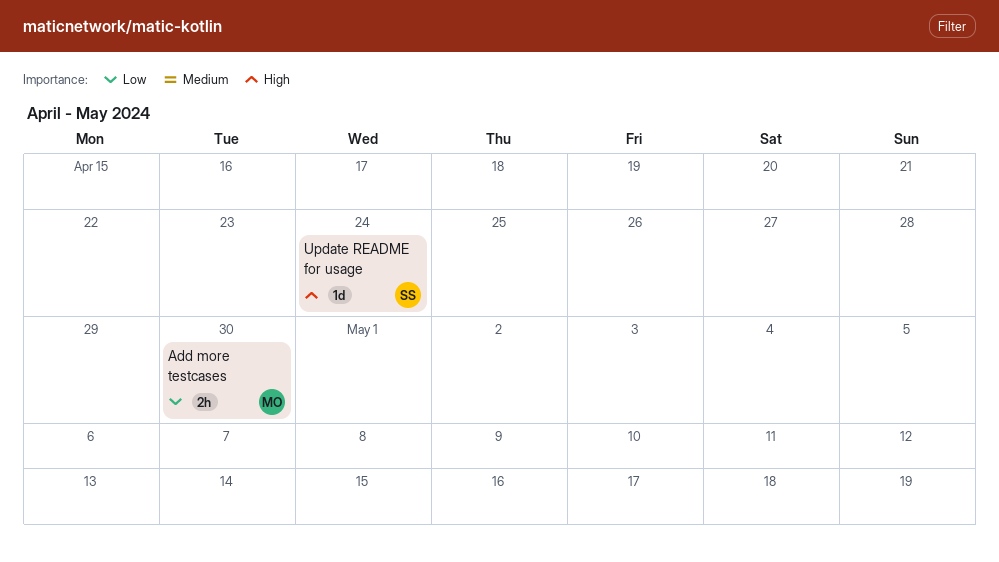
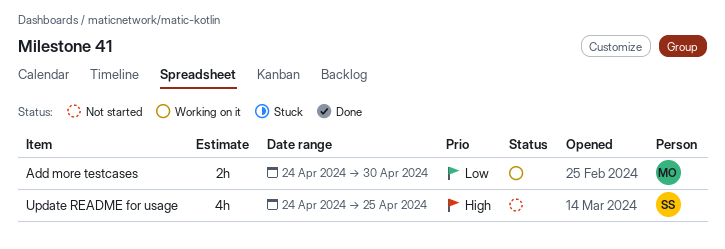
Update README for usage, estimate: 1d -> 4h
Update README for usage, due: Apr 24 -> Apr 25

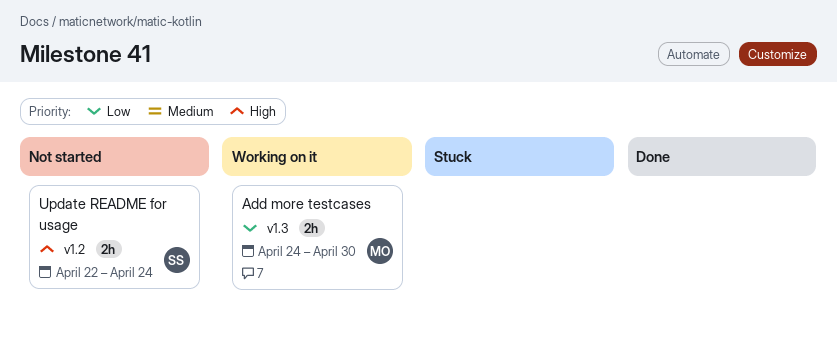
Update README for usage, estimate: 4h -> 2h
Update README for usage, start: Apr 24 -> Apr 22
Update README for usage, due: Apr 25 -> Apr 24

